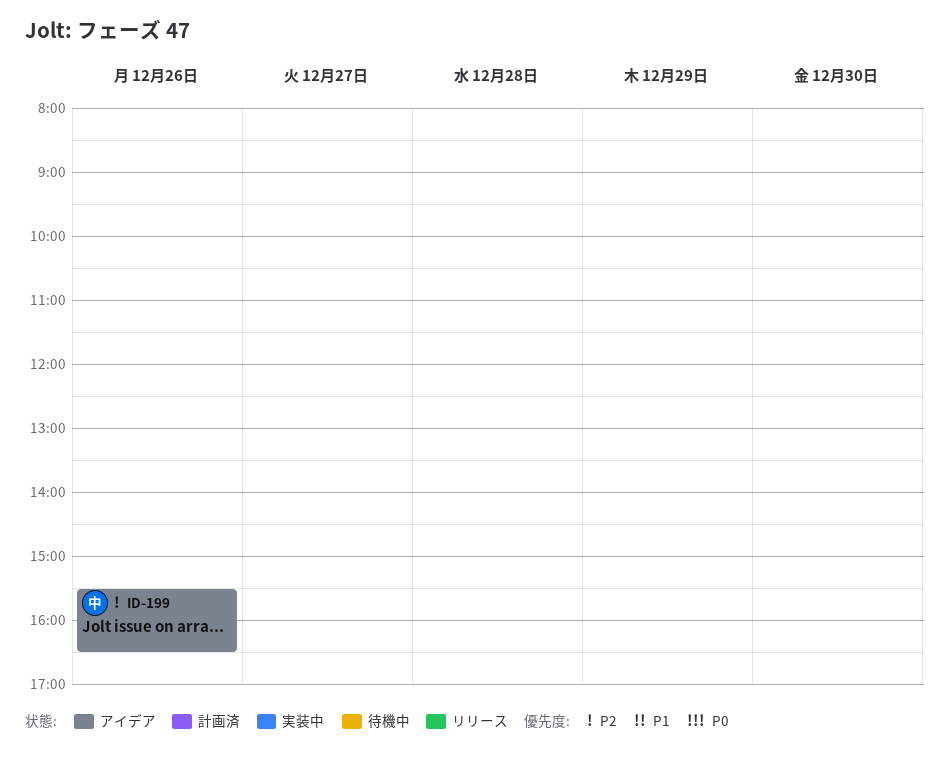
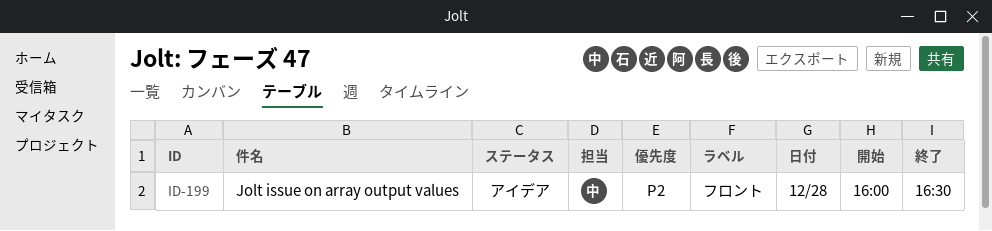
ID-199, day: Dec 26 -> Dec 28
ID-199, begins: 15:30 -> 16:00

